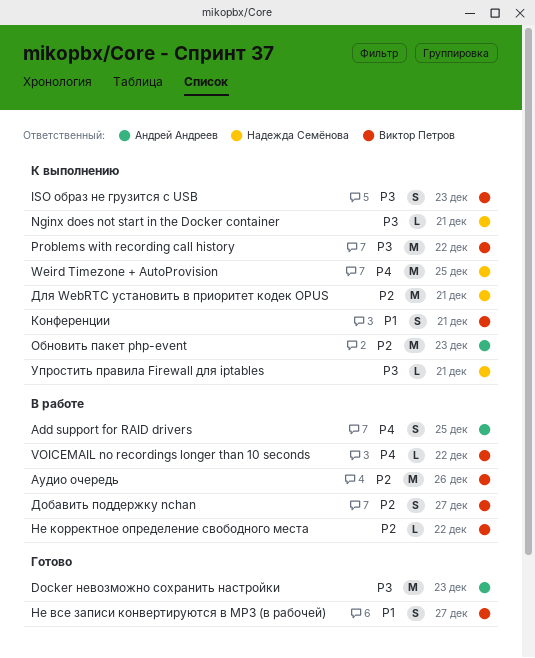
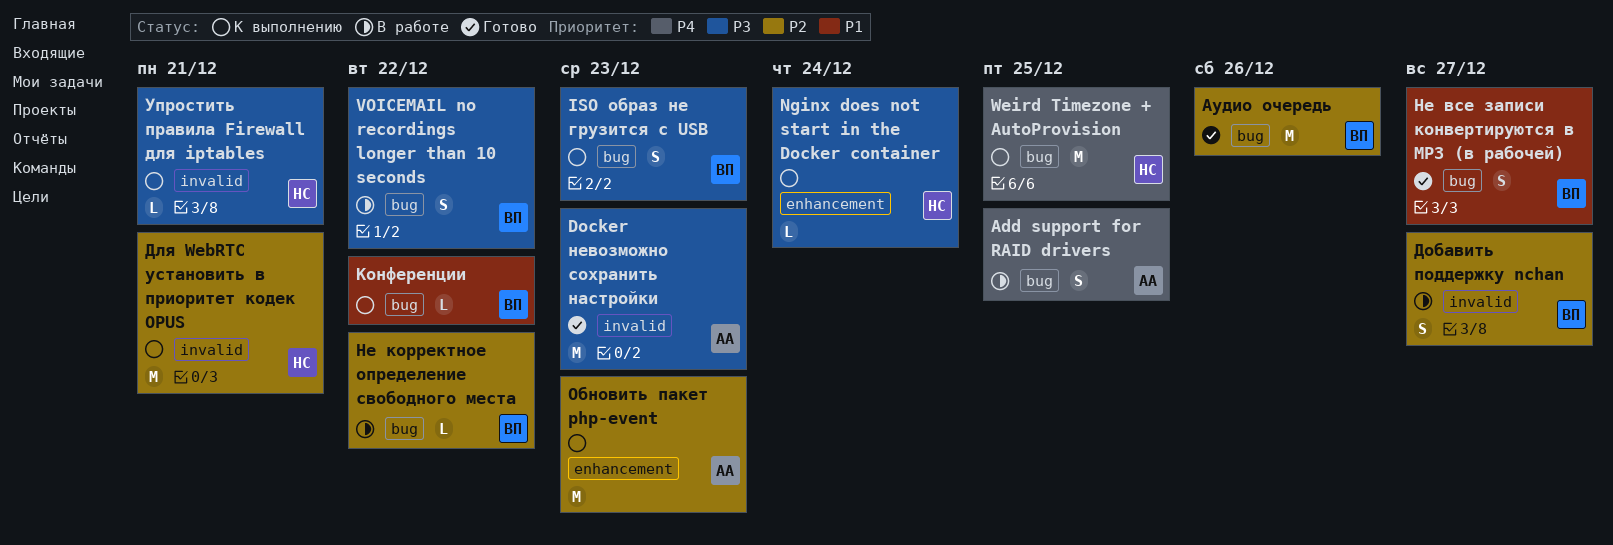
Nginx does not start in the Docker container, due: Dec 21 -> Dec 24
Problems with recording call history: present -> none
VOICEMAIL no recordings longer than 10 seconds, priority: P4 -> P3
VOICEMAIL no recordings longer than 10 seconds, estimate: L -> S
Аудио очередь, status: В работе -> Готово
Конференции, estimate: S -> L
Конференции, due: Dec 21 -> Dec 22

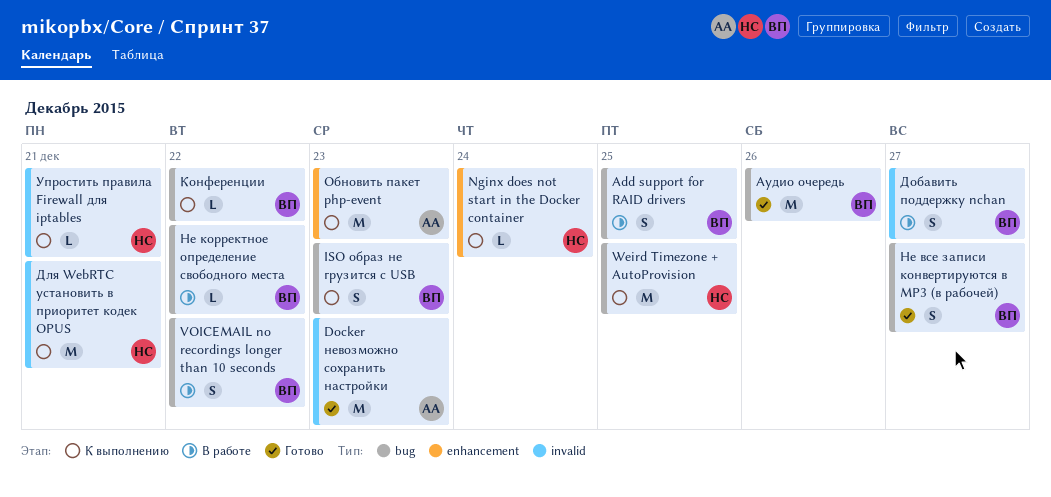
Add support for RAID drivers, owner: АА -> ВП

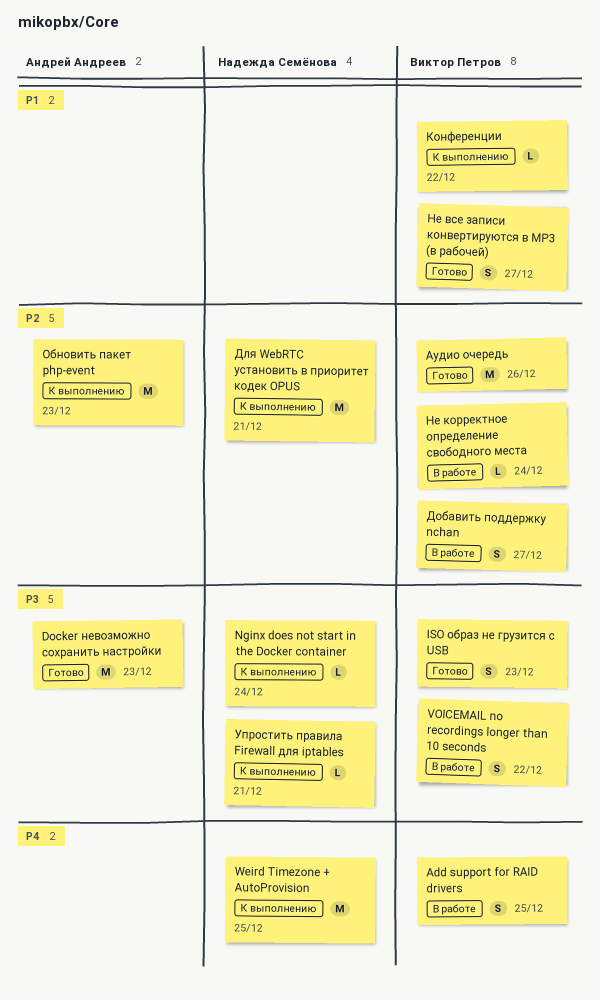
ISO образ не грузится с USB, status: К выполнению -> Готово
Не корректное определение свободного места, due: Dec 22 -> Dec 24

